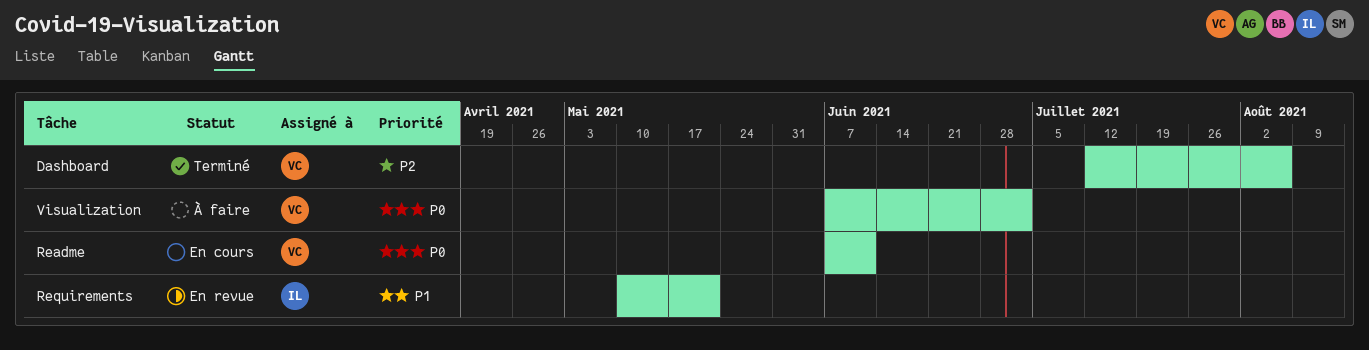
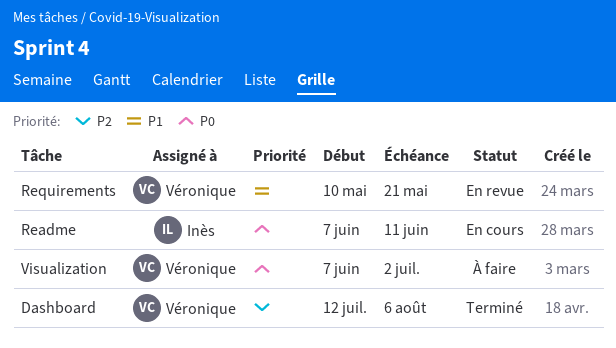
Readme, owner: Véronique -> Inès
Requirements, owner: Inès -> Véronique

